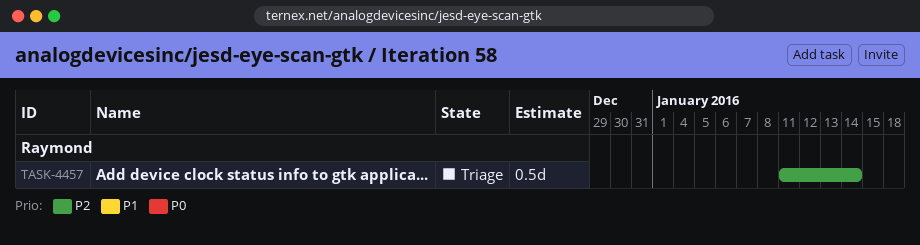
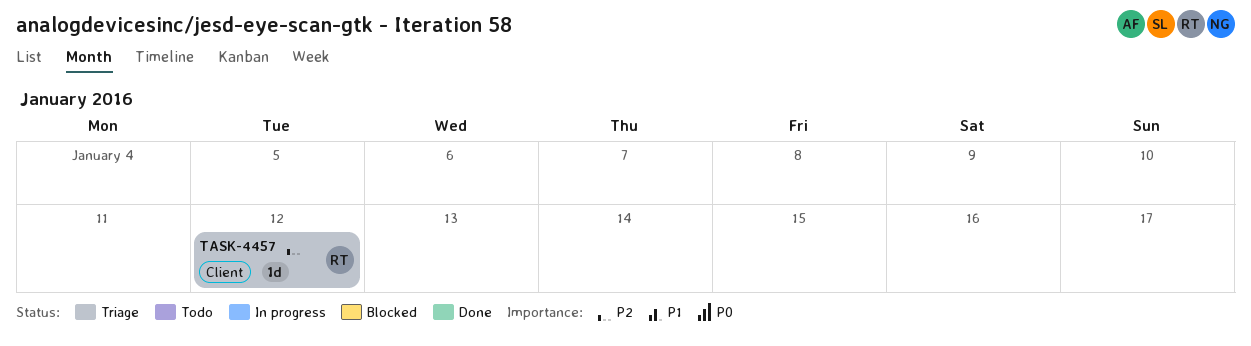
TASK-4457, estimate: 0.5d -> 1d
TASK-4457, due: Jan 14 -> Jan 12

